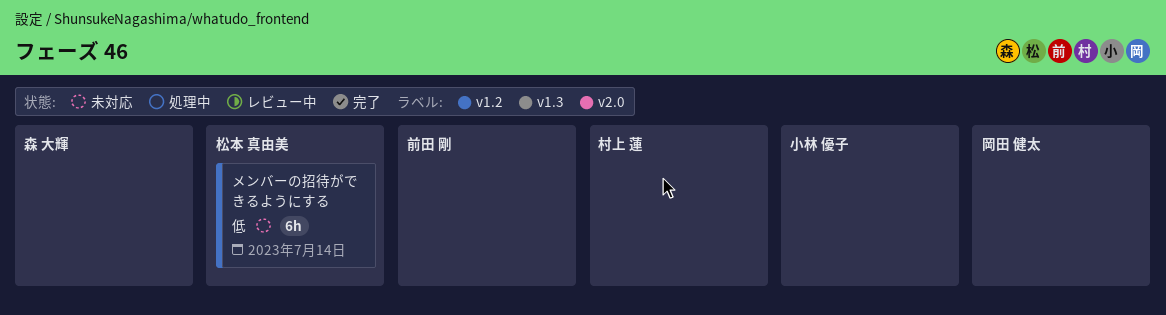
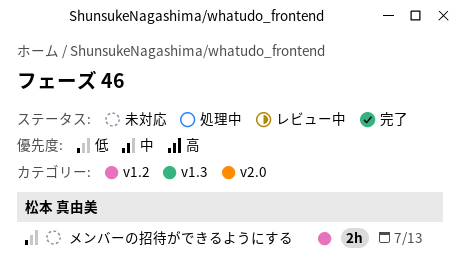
メンバーの招待ができるようにする, estimate: 6h -> 2h
メンバーの招待ができるようにする, due: Jul 14 -> Jul 13

